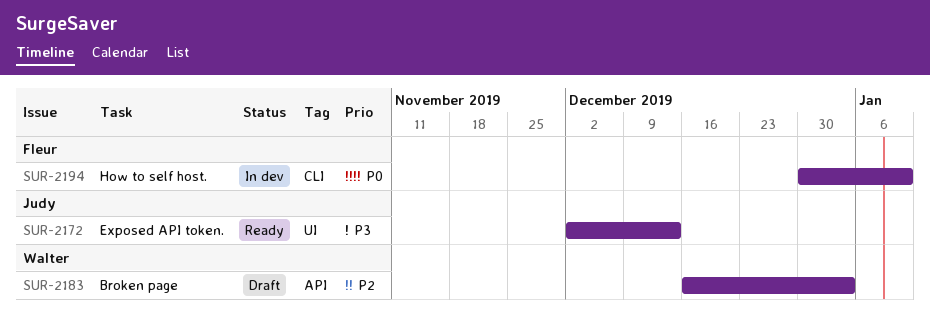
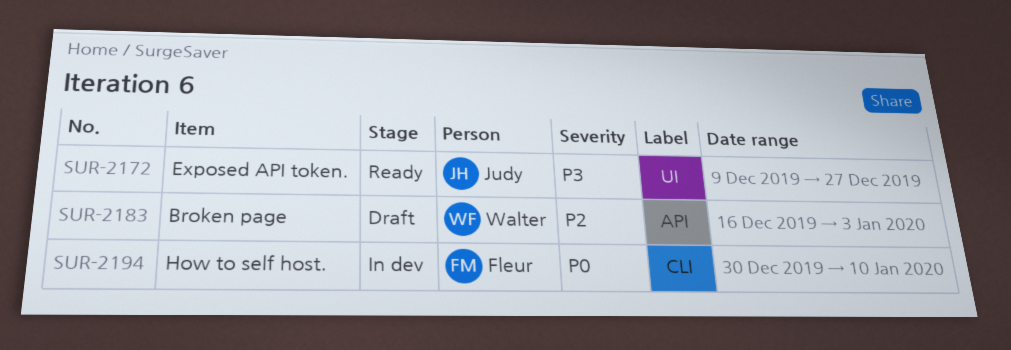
SUR-2172, start: Dec 2 -> Dec 9
SUR-2172, due: Dec 13 -> Dec 27

